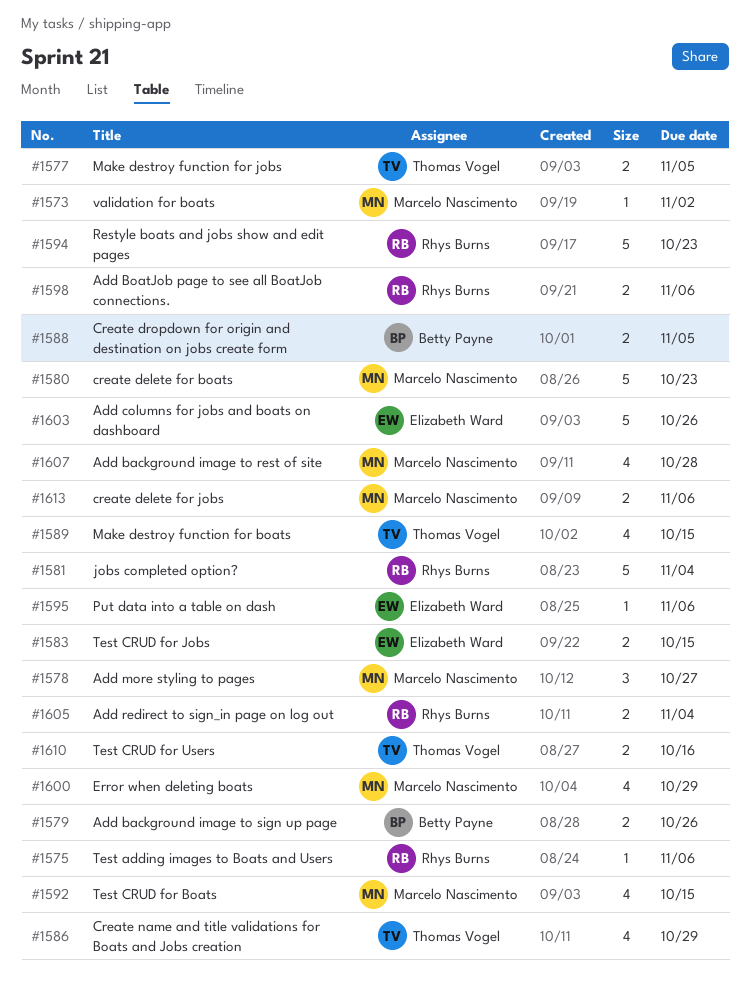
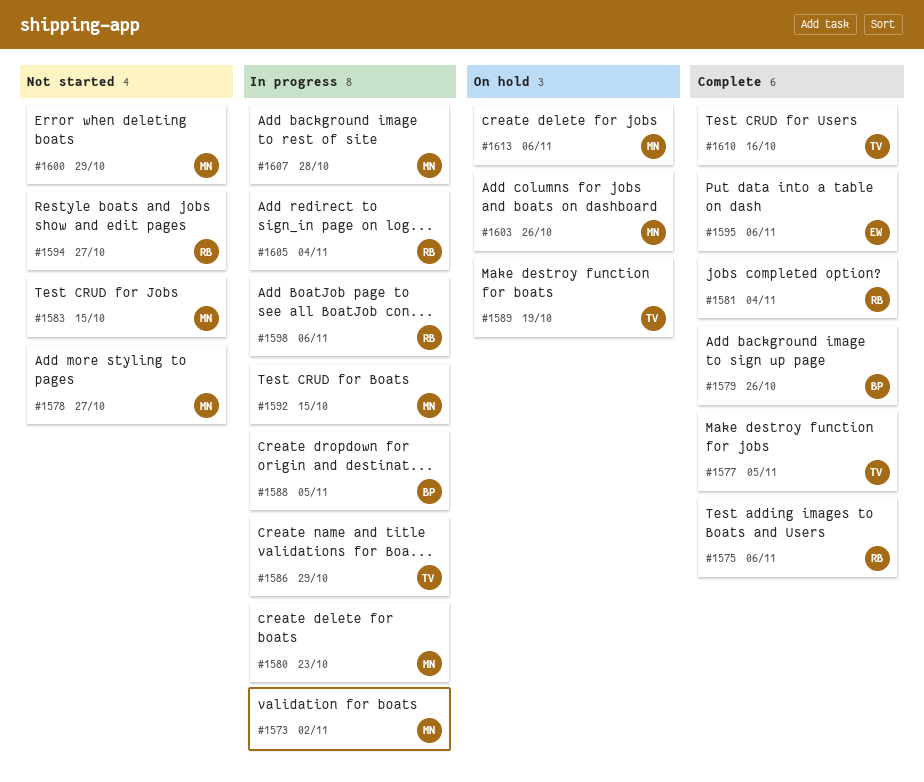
#1583, owner: Elizabeth Ward -> Marcelo Nascimento
#1589, due: Oct 15 -> Oct 19
#1594, due: Oct 23 -> Oct 27
#1603, owner: Elizabeth Ward -> Marcelo Nascimento

